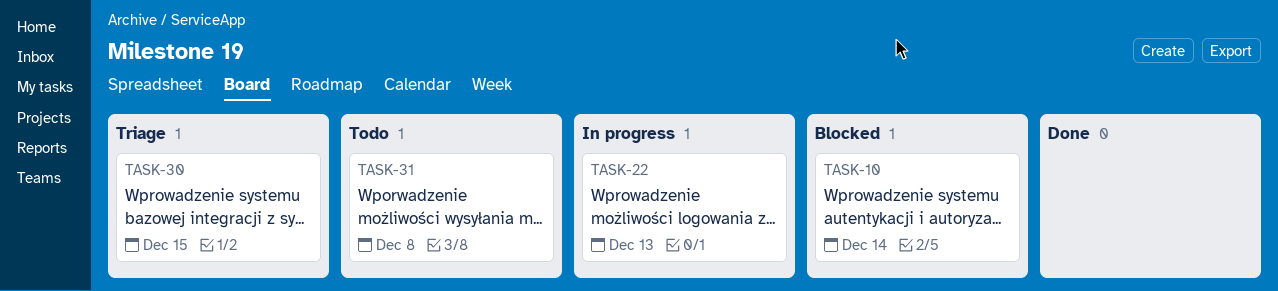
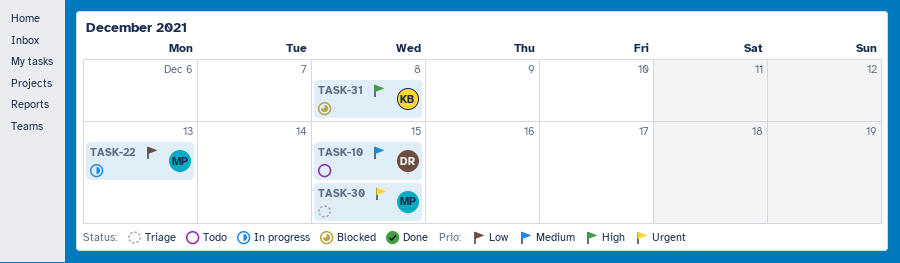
TASK-10, status: Blocked -> Todo
TASK-10, due: Dec 14 -> Dec 15
TASK-31, status: Todo -> Blocked

